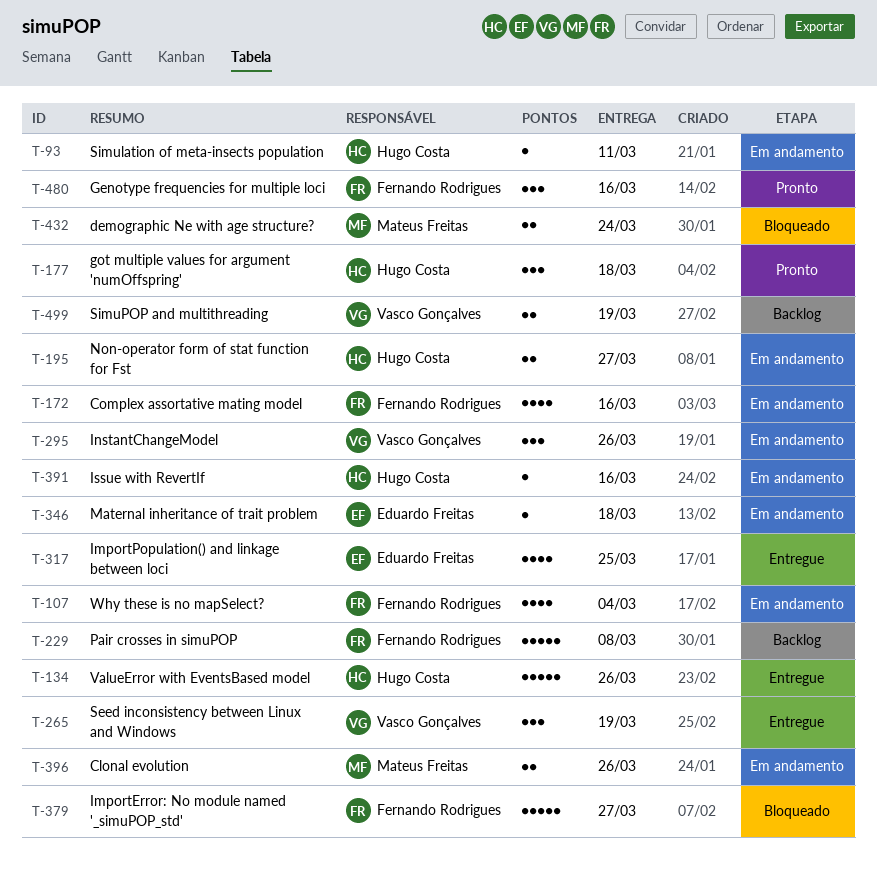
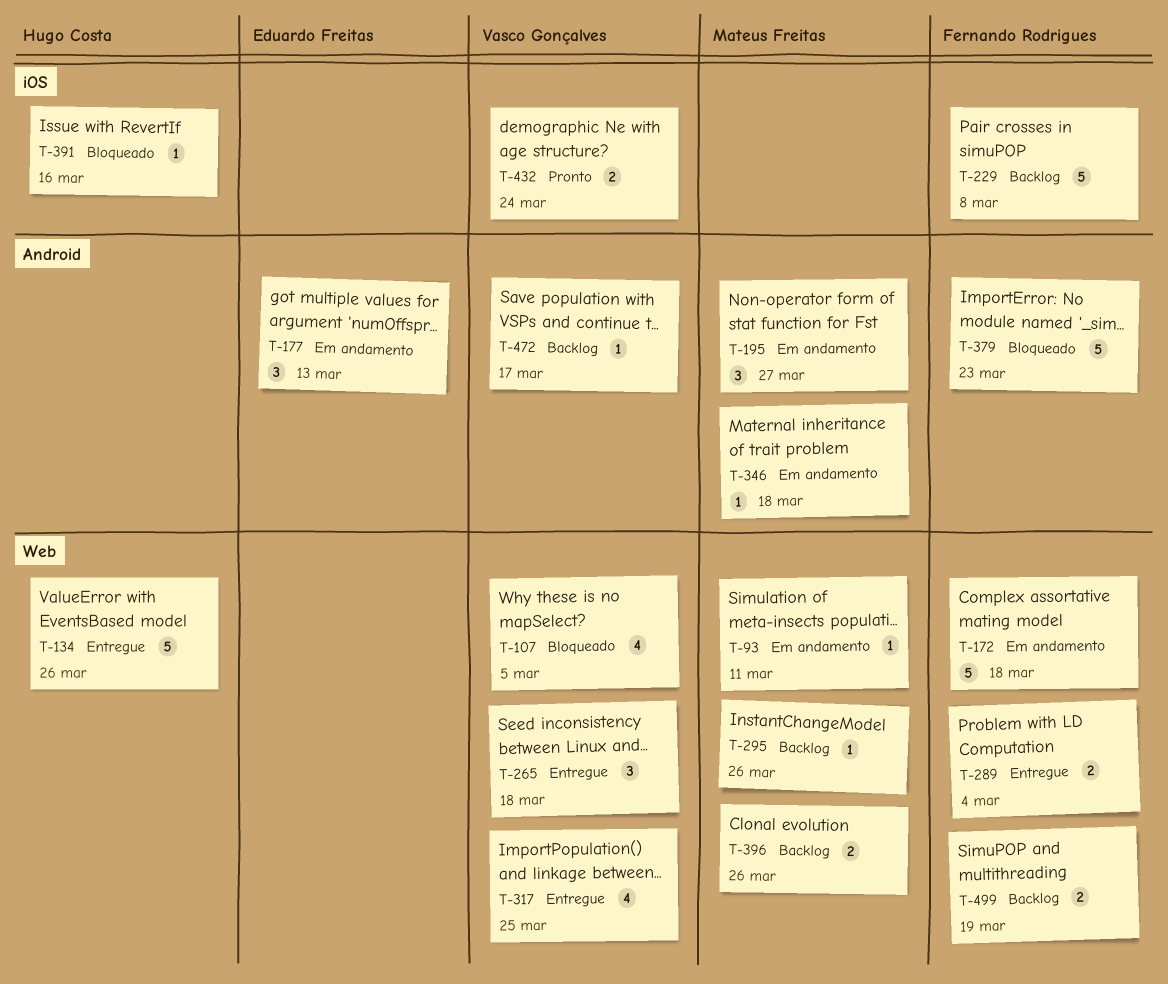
T-93, owner: Hugo Costa -> Mateus Freitas
T-107, status: Em andamento -> Bloqueado
T-107, owner: Fernando Rodrigues -> Vasco Gonçalves
T-107, due: Mar 4 -> Mar 5
T-172, estimate: 4 -> 5
T-172, due: Mar 16 -> Mar 18
T-177, status: Pronto -> Em andamento
T-177, owner: Hugo Costa -> Eduardo Freitas
T-177, due: Mar 18 -> Mar 13
T-195, owner: Hugo Costa -> Mateus Freitas
T-195, estimate: 2 -> 3
T-265, due: Mar 19 -> Mar 18
T-289: none -> present
T-295, status: Em andamento -> Backlog
T-295, owner: Vasco Gonçalves -> Mateus Freitas
T-295, estimate: 3 -> 1
T-317, owner: Eduardo Freitas -> Vasco Gonçalves
T-346, owner: Eduardo Freitas -> Mateus Freitas
T-379, due: Mar 27 -> Mar 23
T-391, status: Em andamento -> Bloqueado
T-396, status: Em andamento -> Backlog
T-432, status: Bloqueado -> Pronto
T-432, owner: Mateus Freitas -> Vasco Gonçalves
T-472: none -> present
T-480: present -> none
T-499, owner: Vasco Gonçalves -> Fernando Rodrigues

